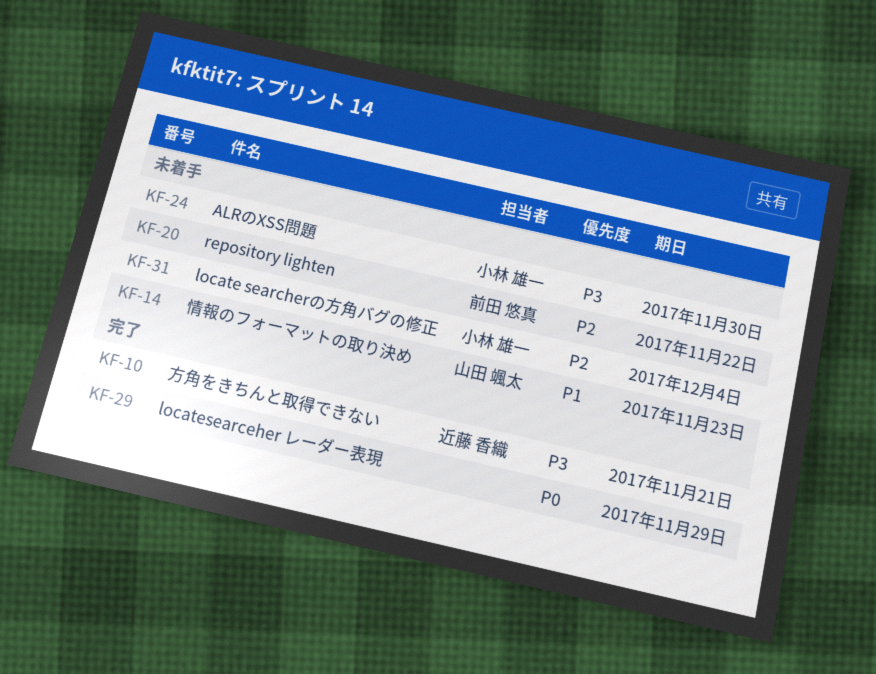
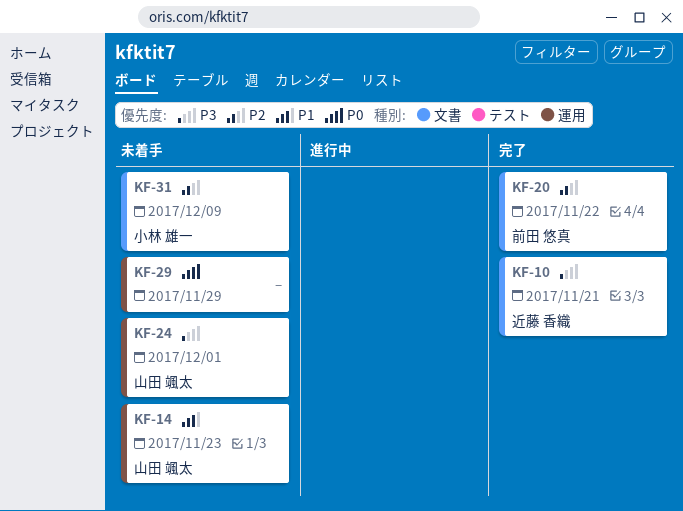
KF-20, status: 未着手 -> 完了
KF-24, owner: 小林 雄一 -> 山田 颯太
KF-24, due: Nov 30 -> Dec 1
KF-29, status: 完了 -> 未着手
KF-31, due: Dec 4 -> Dec 9

